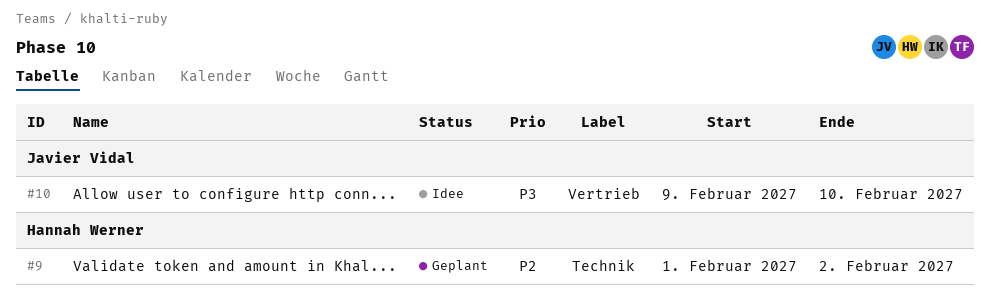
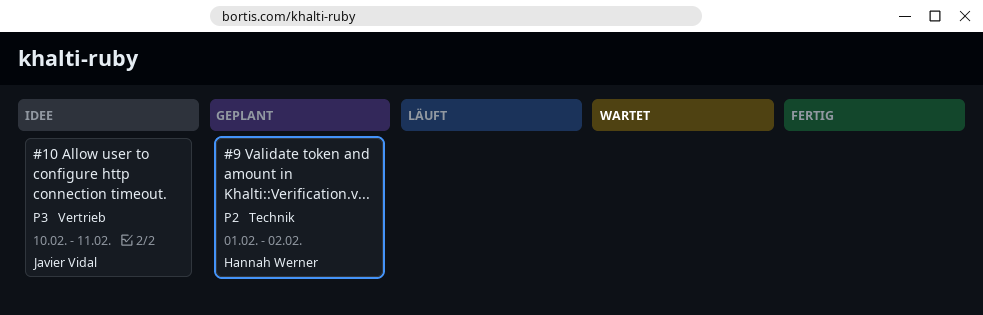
#10, start: Feb 9 -> Feb 10
#10, due: Feb 10 -> Feb 11

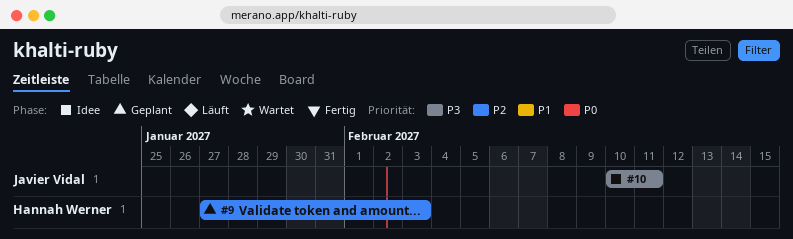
#9, start: Feb 1 -> Jan 27
#9, due: Feb 2 -> Feb 3

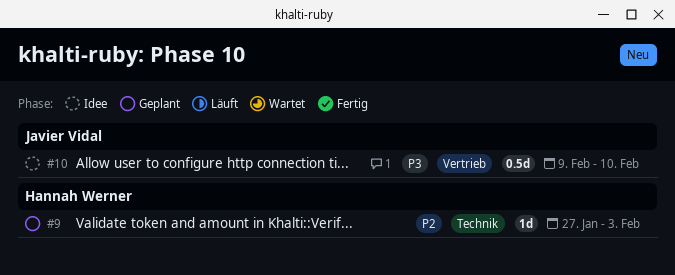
#10, start: Feb 10 -> Feb 9
#10, due: Feb 11 -> Feb 10

